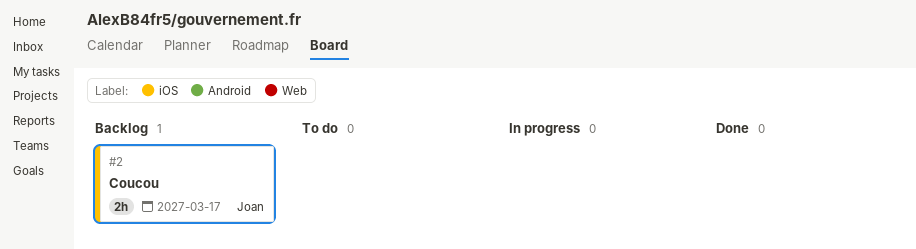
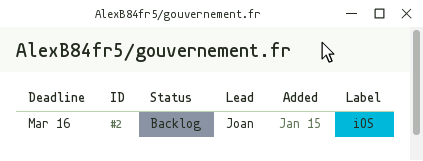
#2, due: Mar 17 -> Mar 16

